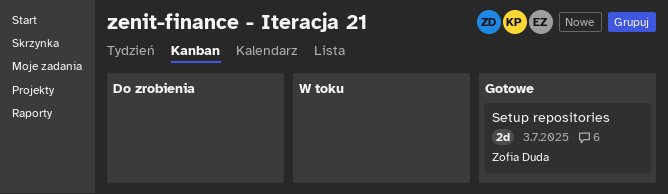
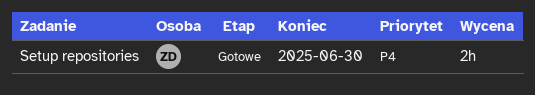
Setup repositories, estimate: 2d -> 2h
Setup repositories, due: Jul 3 -> Jun 30

